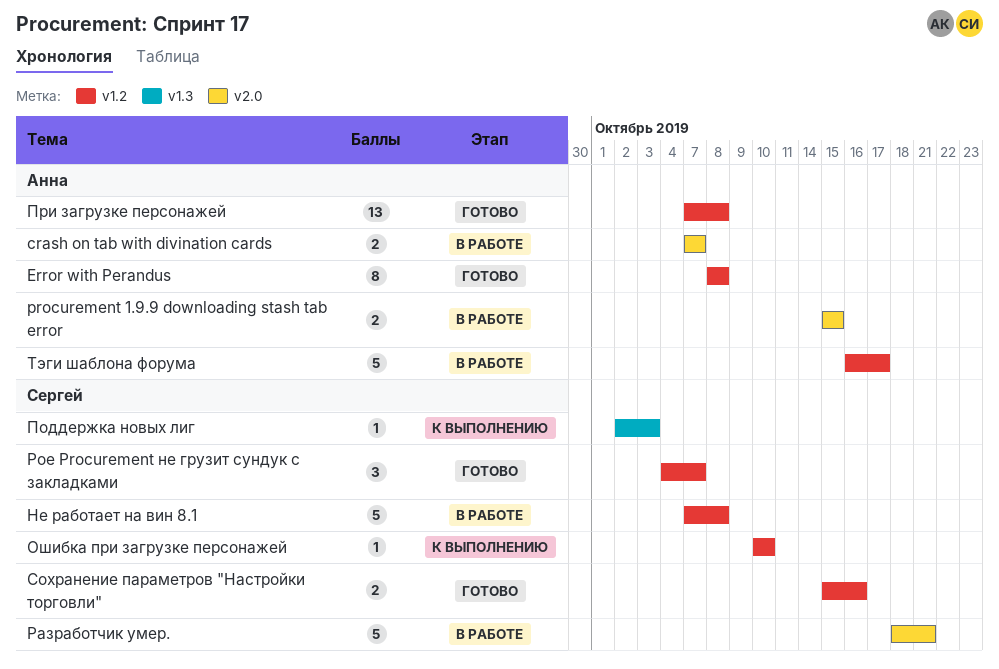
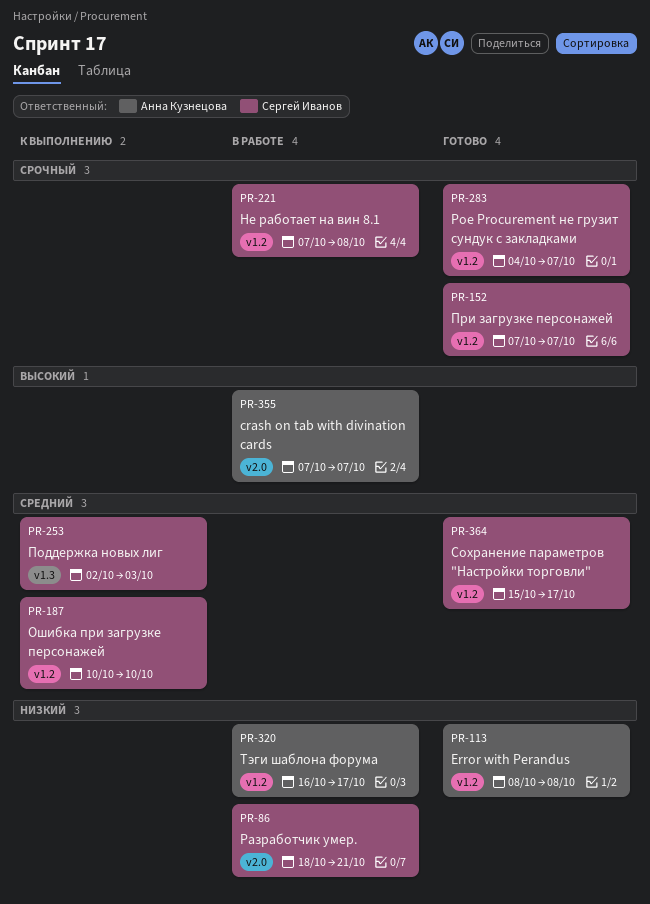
procurement 1.9.9 downloading stash tab error: present -> none
При загрузке персонажей, owner: Анна Кузнецова -> Сергей Иванов
При загрузке персонажей, due: Oct 8 -> Oct 7
Сохранение параметров "Настройки торговли", due: Oct 16 -> Oct 17

